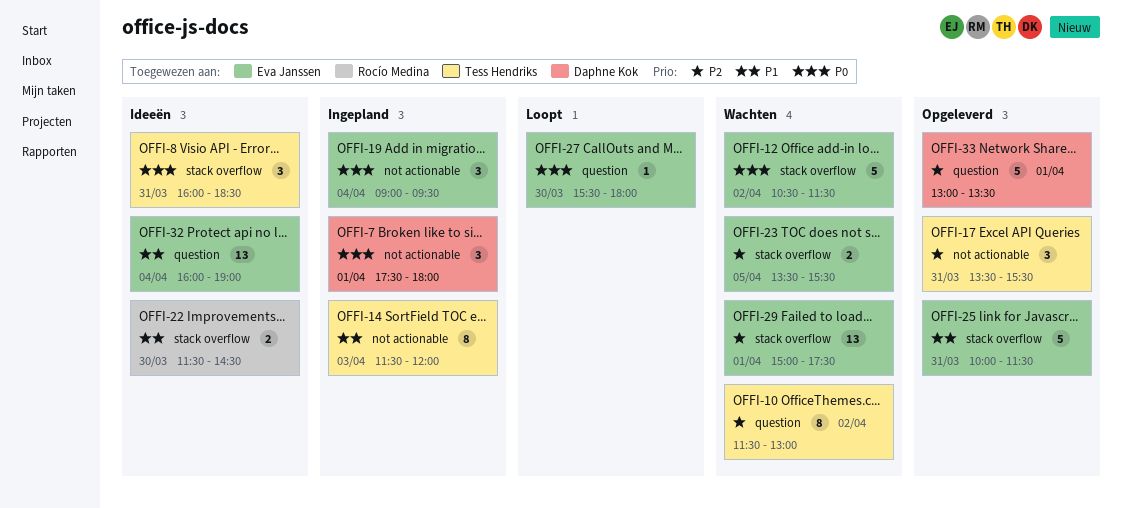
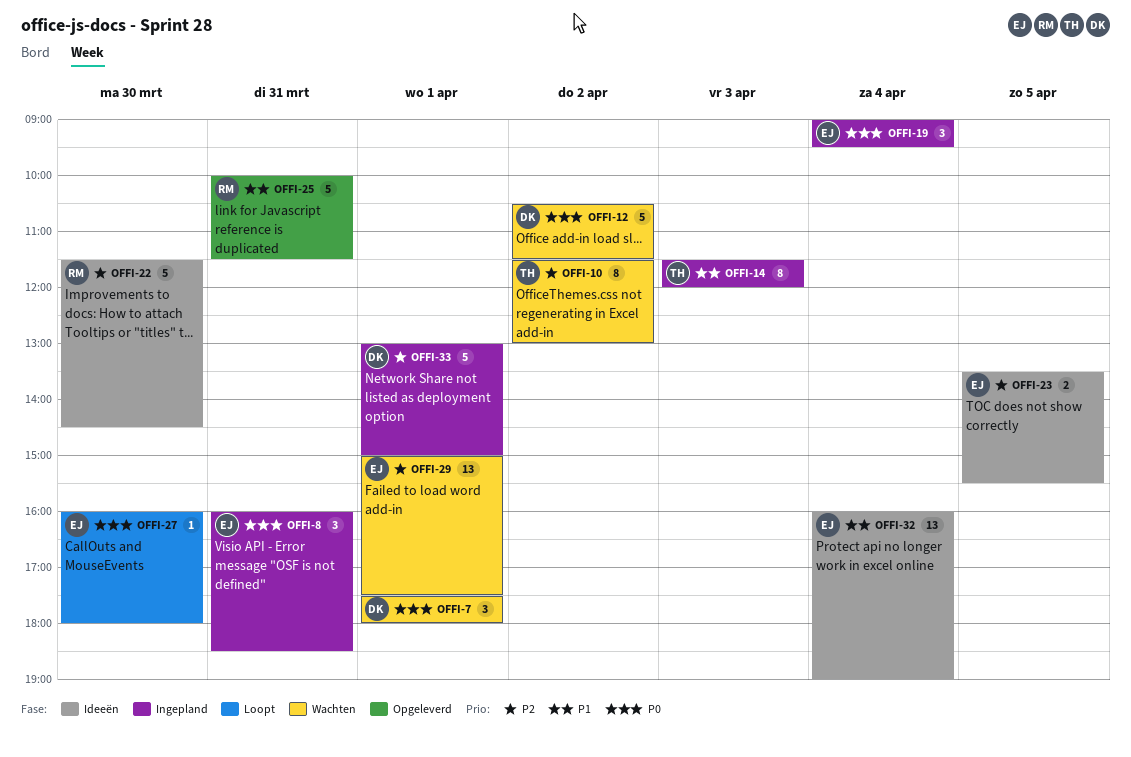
OFFI-7, status: Ingepland -> Wachten
OFFI-8, status: Ideeën -> Ingepland
OFFI-8, owner: Tess Hendriks -> Eva Janssen
OFFI-12, owner: Eva Janssen -> Daphne Kok
OFFI-17: present -> none
OFFI-22, priority: P1 -> P2
OFFI-22, estimate: 2 -> 5
OFFI-23, status: Wachten -> Ideeën
OFFI-25, owner: Eva Janssen -> Rocío Medina
OFFI-27, begins: 15:30 -> 16:00
OFFI-33, status: Opgeleverd -> Ingepland
OFFI-33, ends: 13:30 -> 15:00

